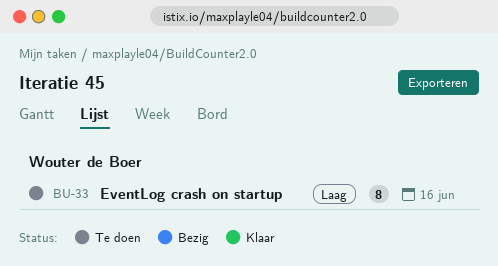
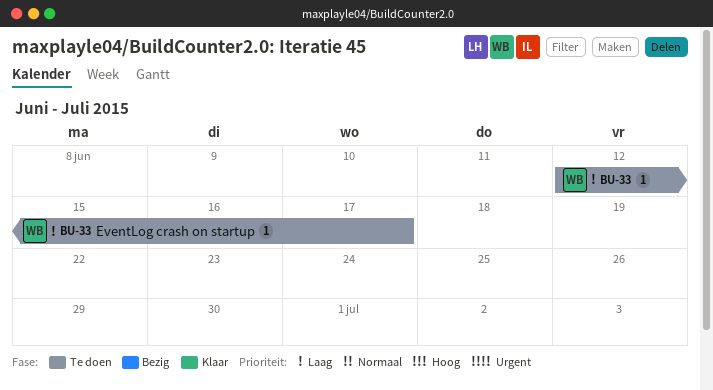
BU-33, estimate: 8 -> 1
BU-33, due: Jun 16 -> Jun 17

